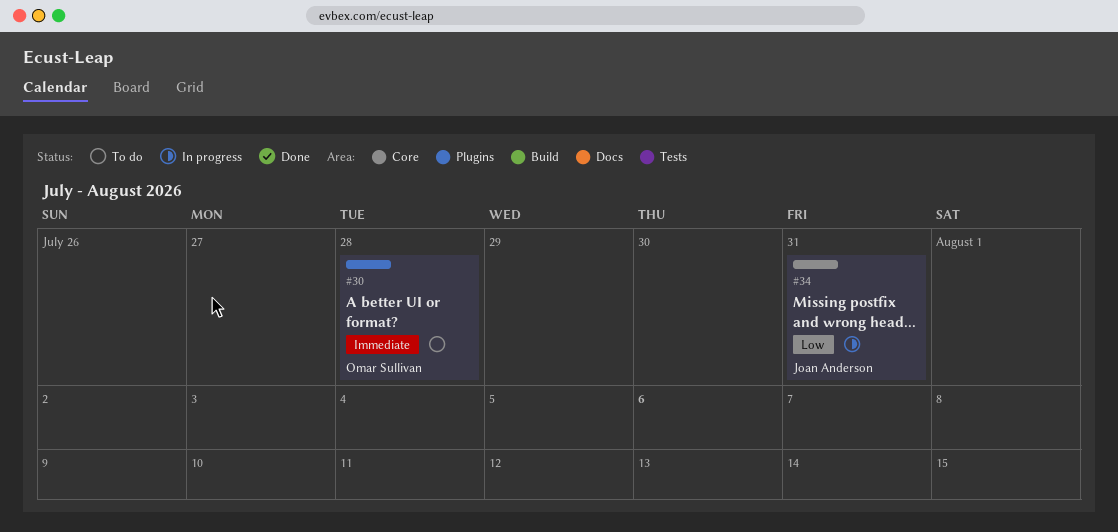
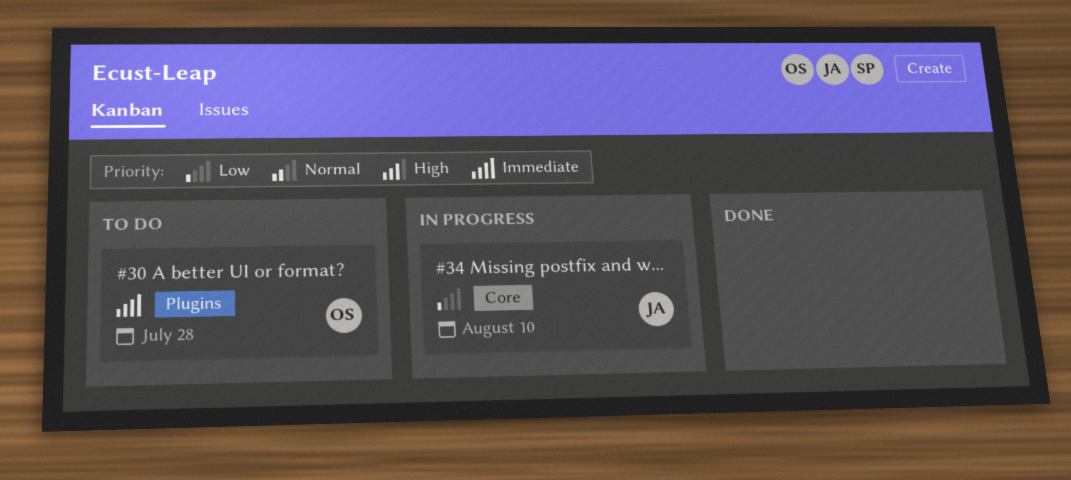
#34, due: Jul 31 -> Aug 10

